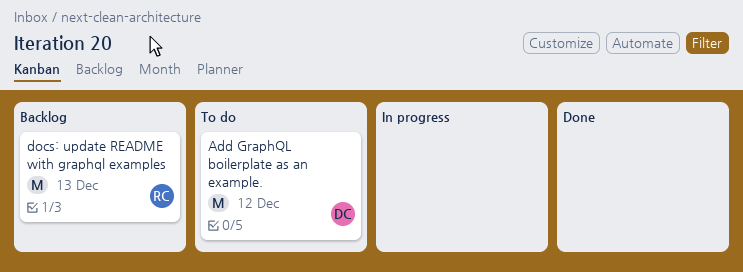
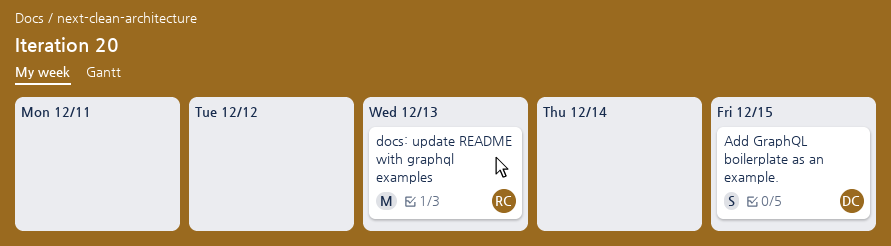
Add GraphQL boilerplate as an example., estimate: M -> S
Add GraphQL boilerplate as an example., due: Dec 12 -> Dec 15

